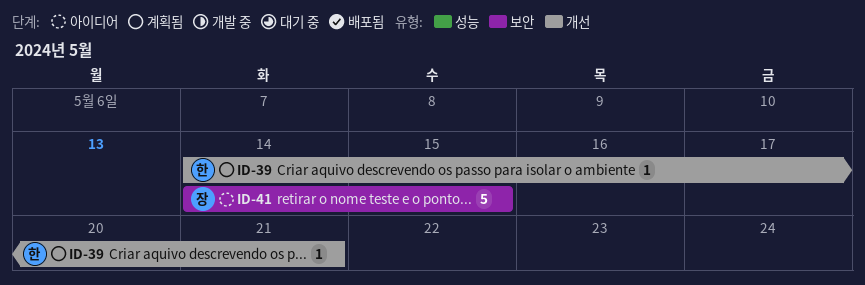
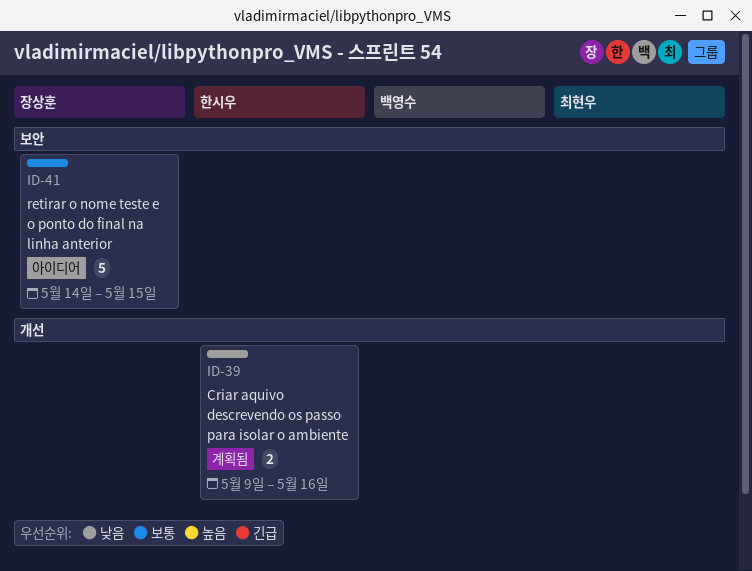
ID-39, estimate: 1 -> 2
ID-39, start: May 14 -> May 9
ID-39, due: May 21 -> May 16

